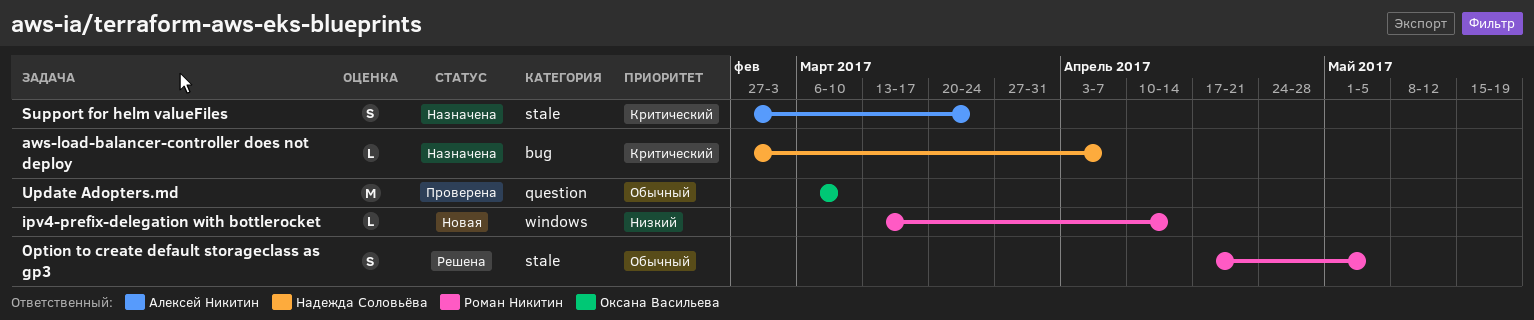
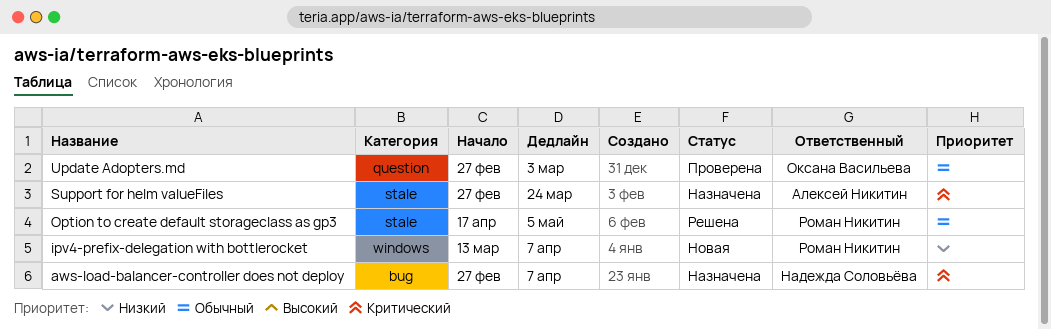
ipv4-prefix-delegation with bottlerocket, due: Apr 14 -> Apr 7
Update Adopters.md, start: Mar 6 -> Feb 27
Update Adopters.md, due: Mar 10 -> Mar 3

